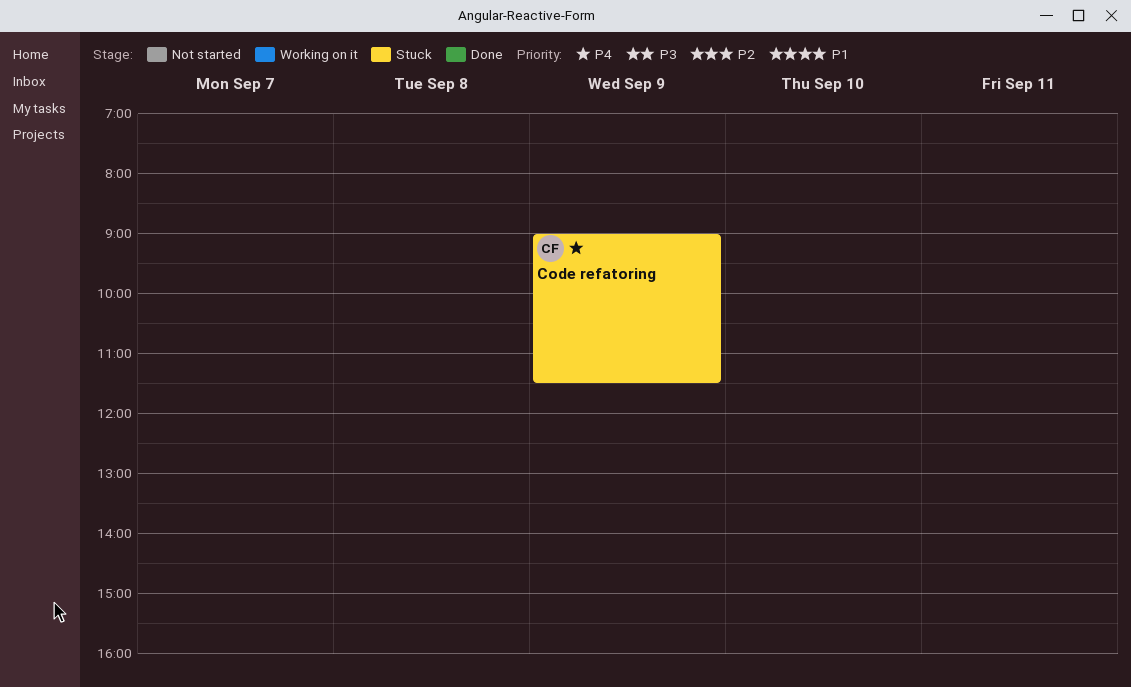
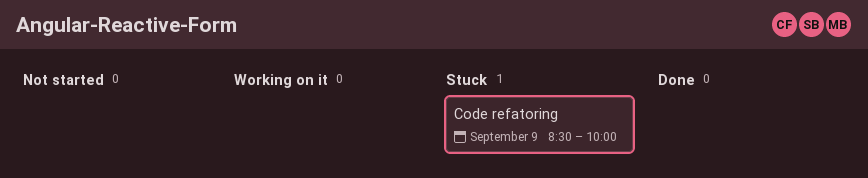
Code refatoring, begins: 09:00 -> 08:30
Code refatoring, ends: 11:30 -> 10:00

